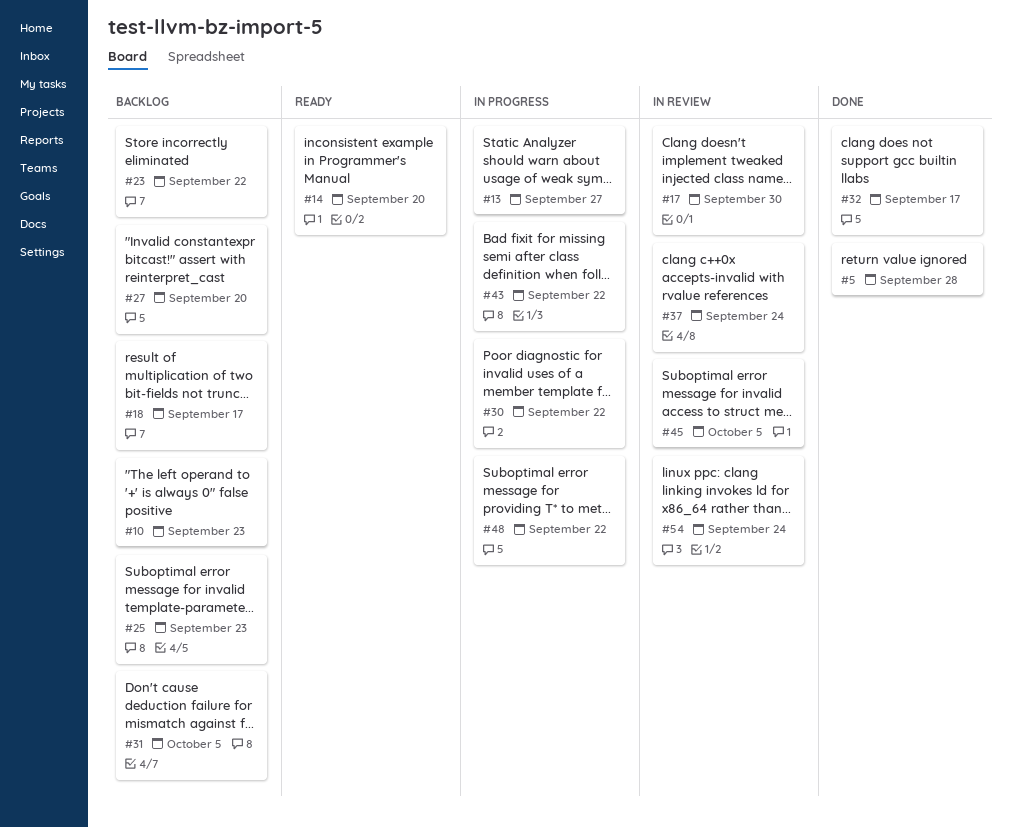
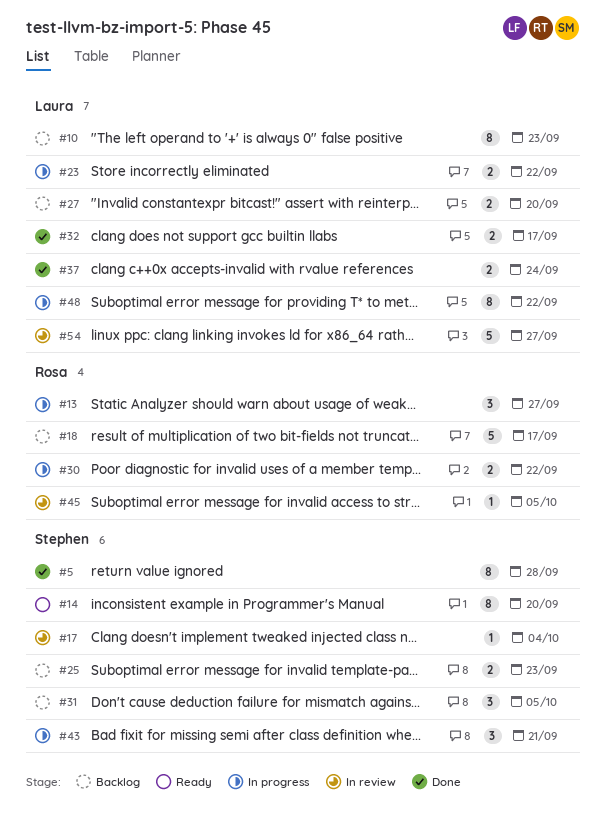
#17, due: Sep 30 -> Oct 4
#23, status: Backlog -> In progress
#37, status: In review -> Done
#43, due: Sep 22 -> Sep 21
#54, due: Sep 24 -> Sep 27

